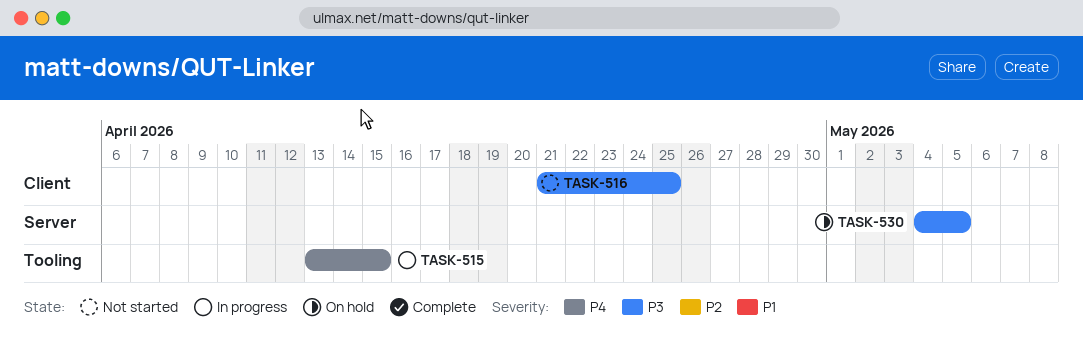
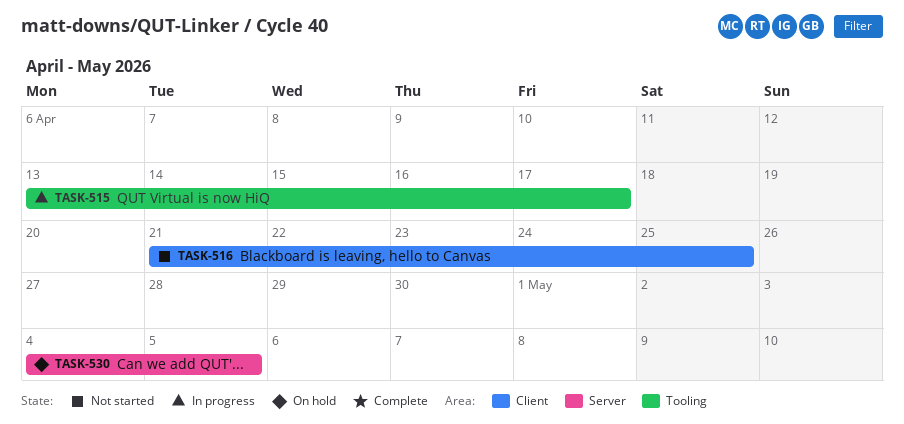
TASK-515, due: Apr 15 -> Apr 17

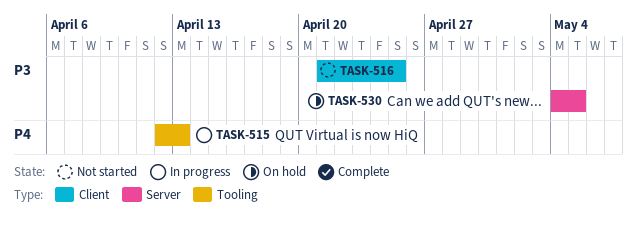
TASK-515, start: Apr 13 -> Apr 12
TASK-515, due: Apr 17 -> Apr 13

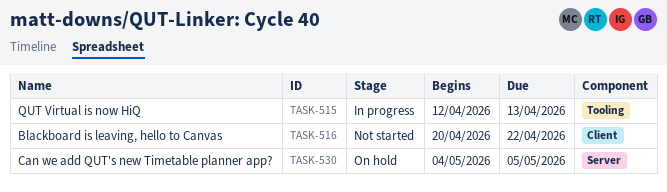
TASK-516, start: Apr 21 -> Apr 20
TASK-516, due: Apr 25 -> Apr 22

